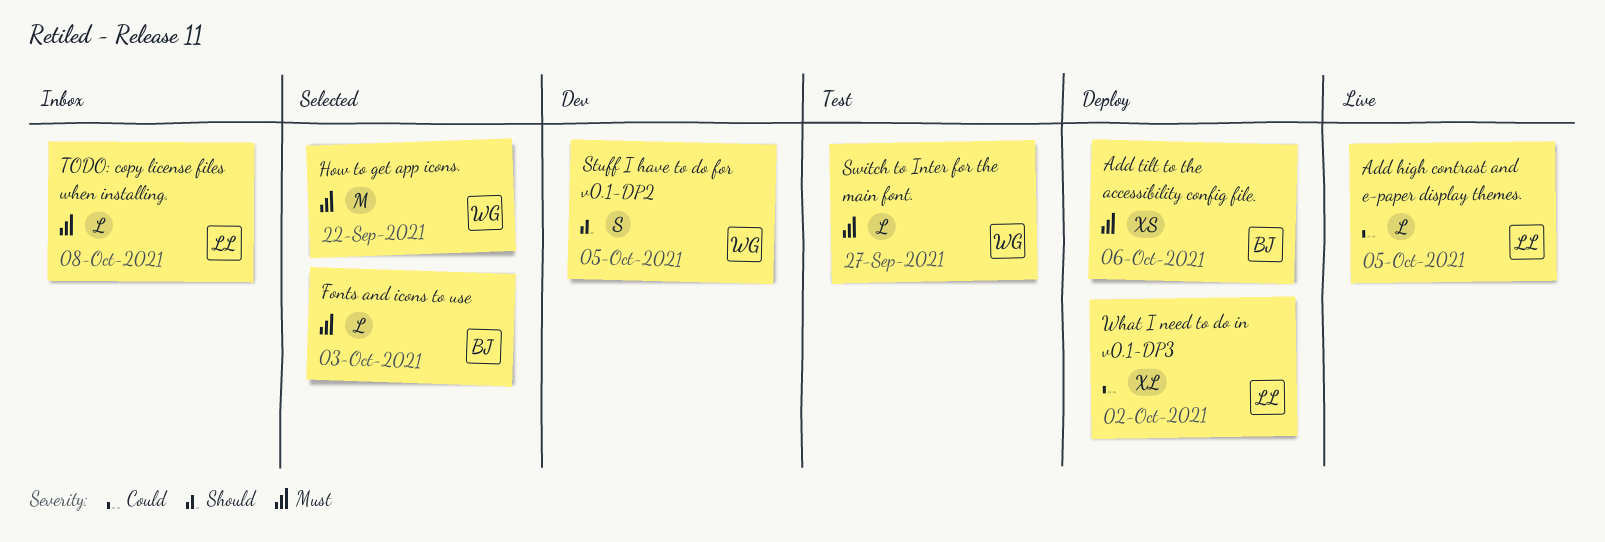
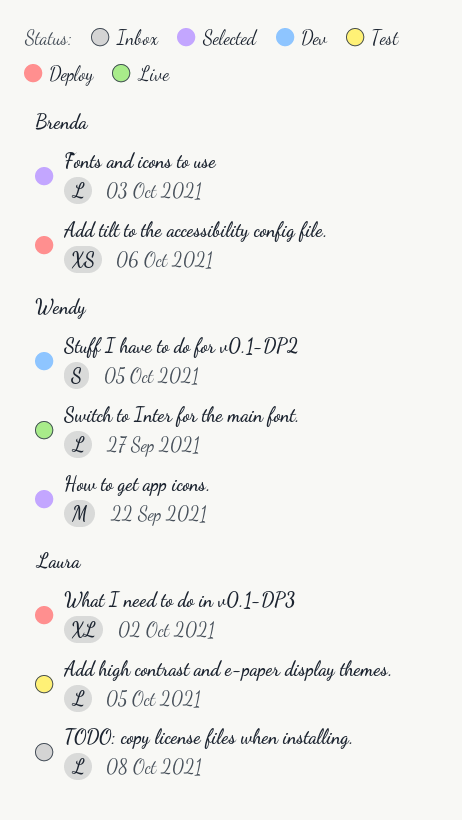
Add high contrast and e-paper display themes., status: Live -> Test
Switch to Inter for the main font., status: Test -> Live

